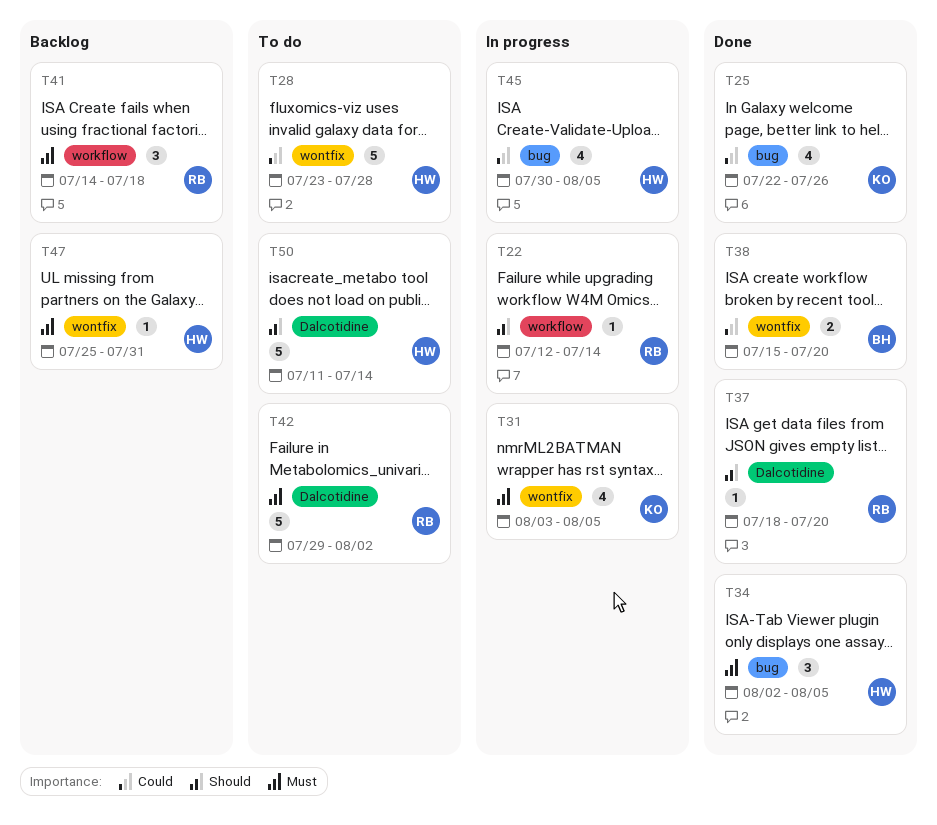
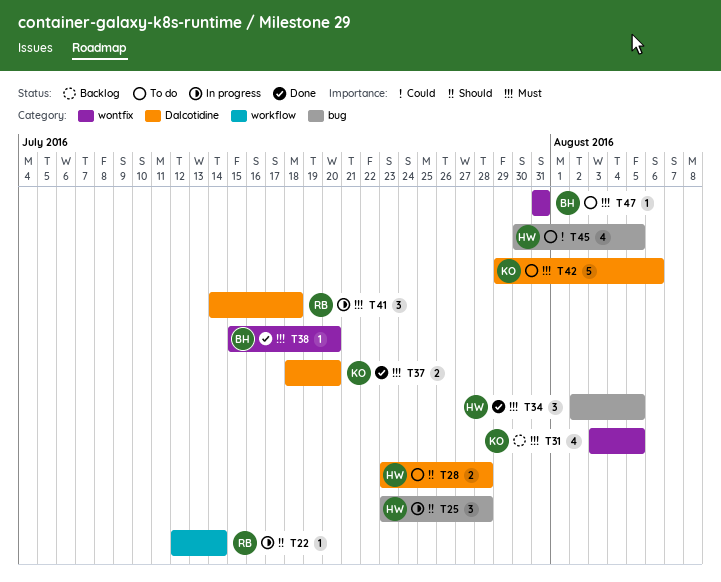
T25, status: Done -> In progress
T25, owner: KO -> HW
T25, priority: Could -> Should
T25, estimate: 4 -> 3
T25, start: Jul 22 -> Jul 23
T25, due: Jul 26 -> Jul 28
T28, priority: Could -> Should
T28, label: wontfix -> Dalcotidine
T28, estimate: 5 -> 2
T31, status: In progress -> Backlog
T37, owner: RB -> KO
T37, priority: Should -> Must
T37, estimate: 1 -> 2
T38, priority: Could -> Must
T38, estimate: 2 -> 1
T41, status: Backlog -> In progress
T41, label: workflow -> Dalcotidine
T42, owner: RB -> KO
T42, due: Aug 2 -> Aug 6
T45, status: In progress -> To do
T47, status: Backlog -> To do
T47, owner: HW -> BH
T47, start: Jul 25 -> Jul 31
T50: present -> none

